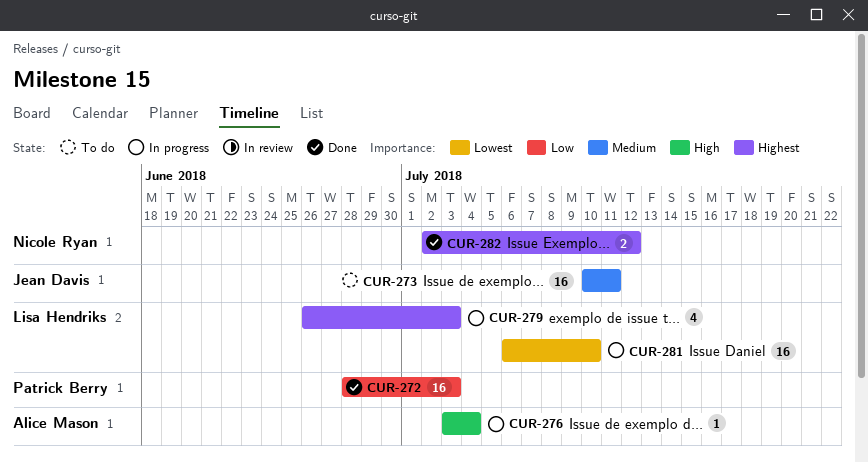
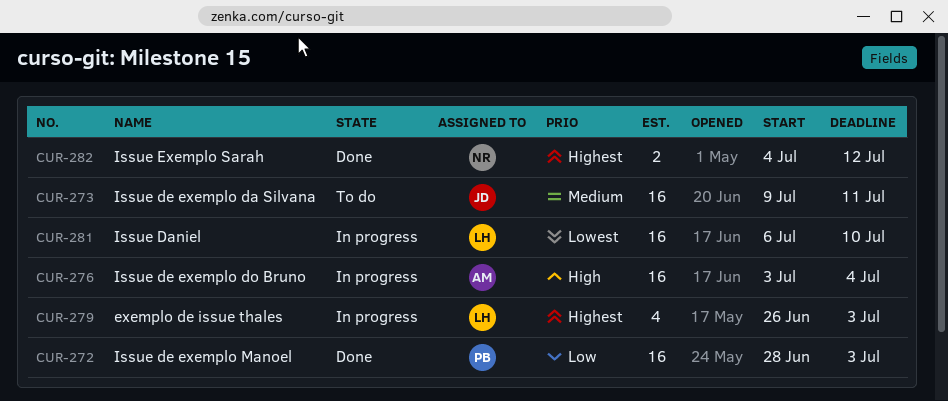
CUR-273, start: Jul 10 -> Jul 9
CUR-276, estimate: 1 -> 16
CUR-282, start: Jul 2 -> Jul 4

